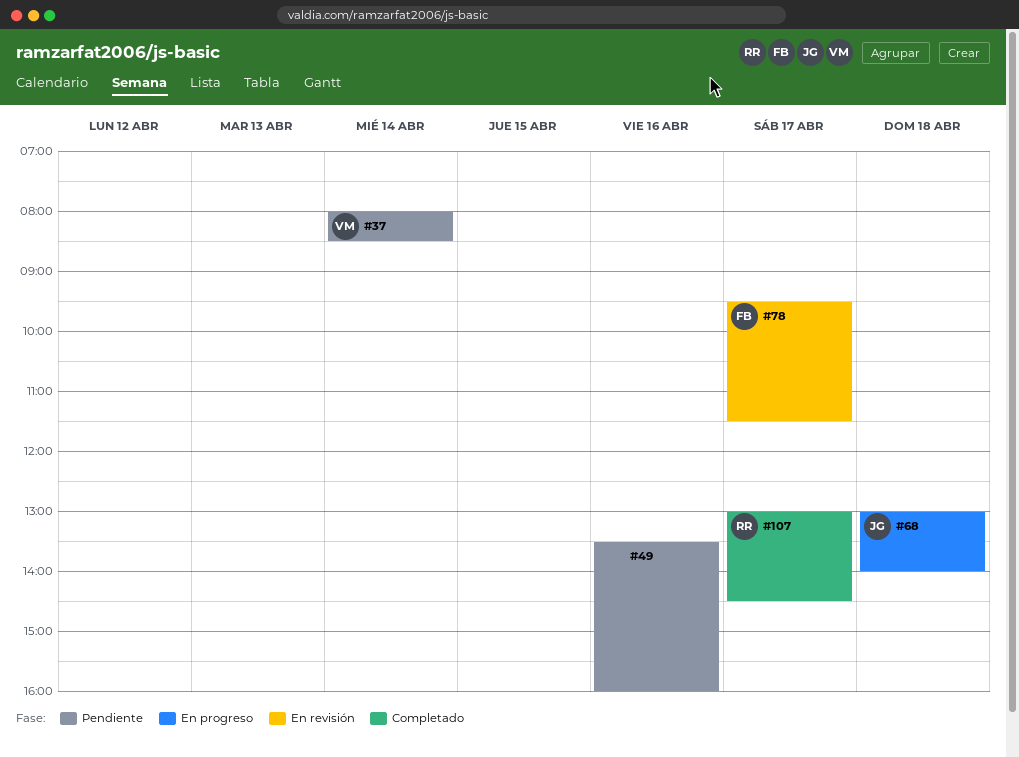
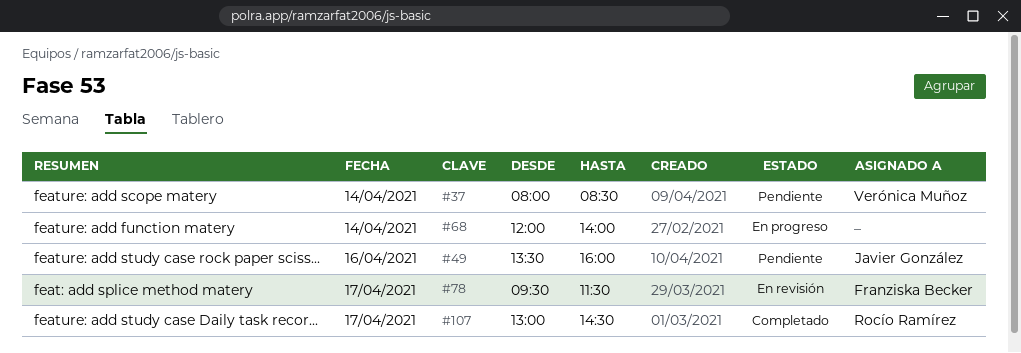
#49, owner: none -> Javier González
#68, owner: Javier González -> none
#68, day: Apr 18 -> Apr 14
#68, begins: 13:00 -> 12:00

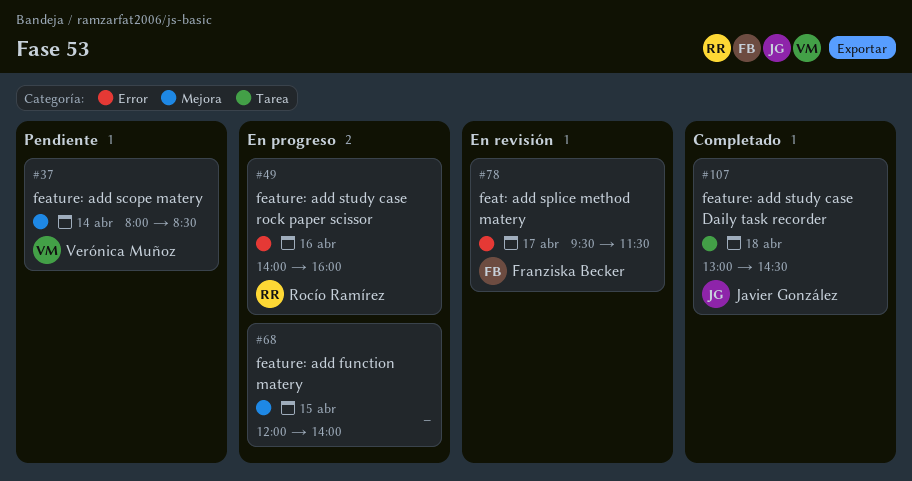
#49, status: Pendiente -> En progreso
#49, owner: Javier González -> Rocío Ramírez
#49, begins: 13:30 -> 14:00
#68, day: Apr 14 -> Apr 15
#107, owner: Rocío Ramírez -> Javier González
#107, day: Apr 17 -> Apr 18

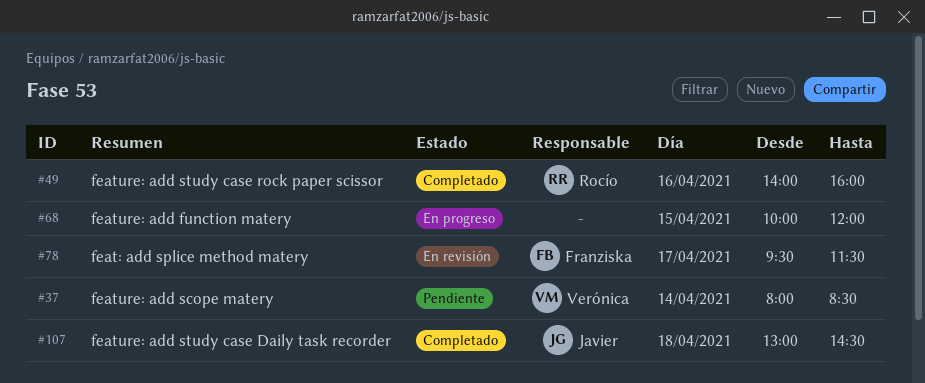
#49, status: En progreso -> Completado
#68, begins: 12:00 -> 10:00
#68, ends: 14:00 -> 12:00

